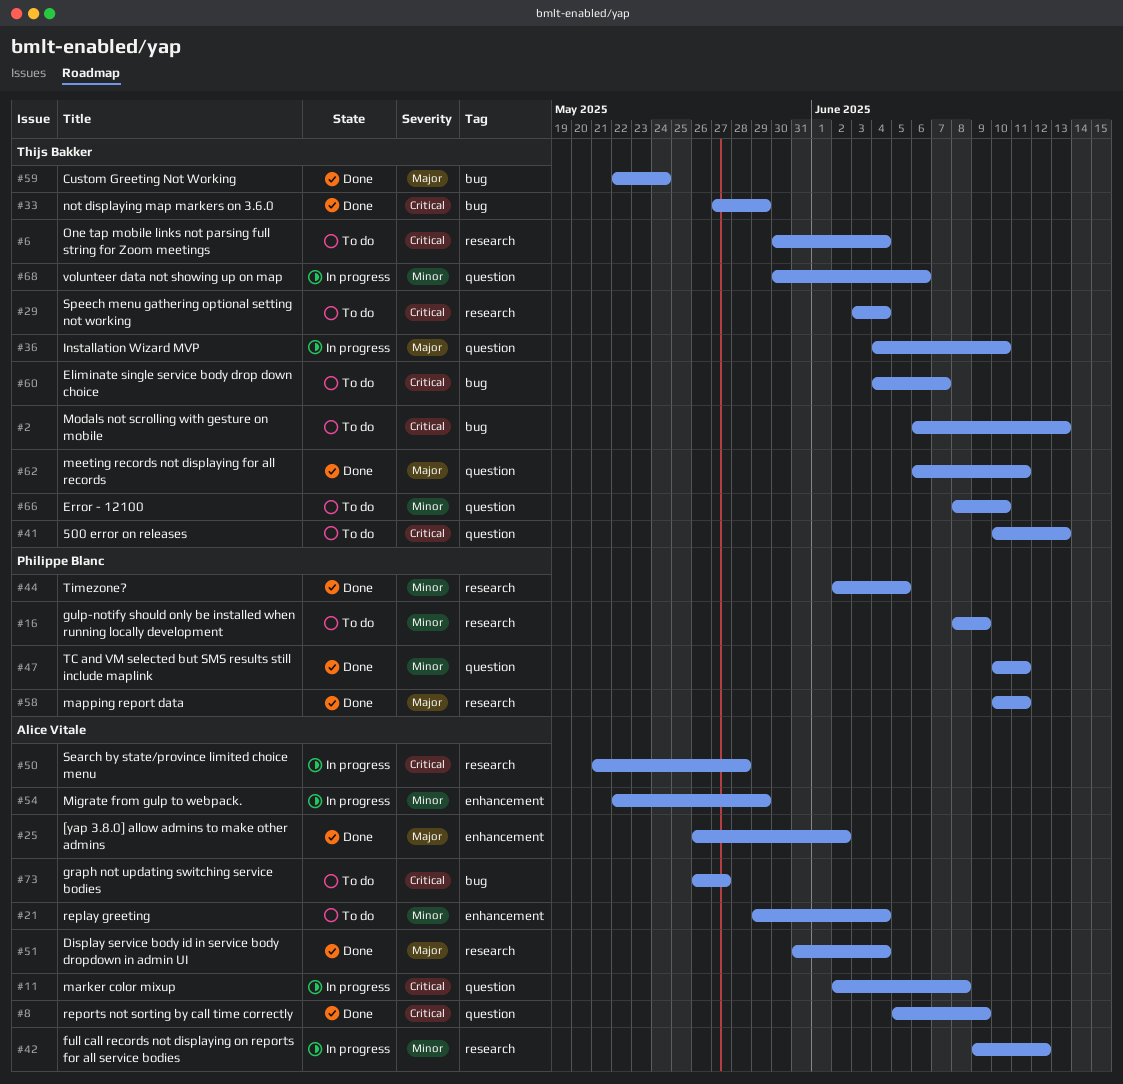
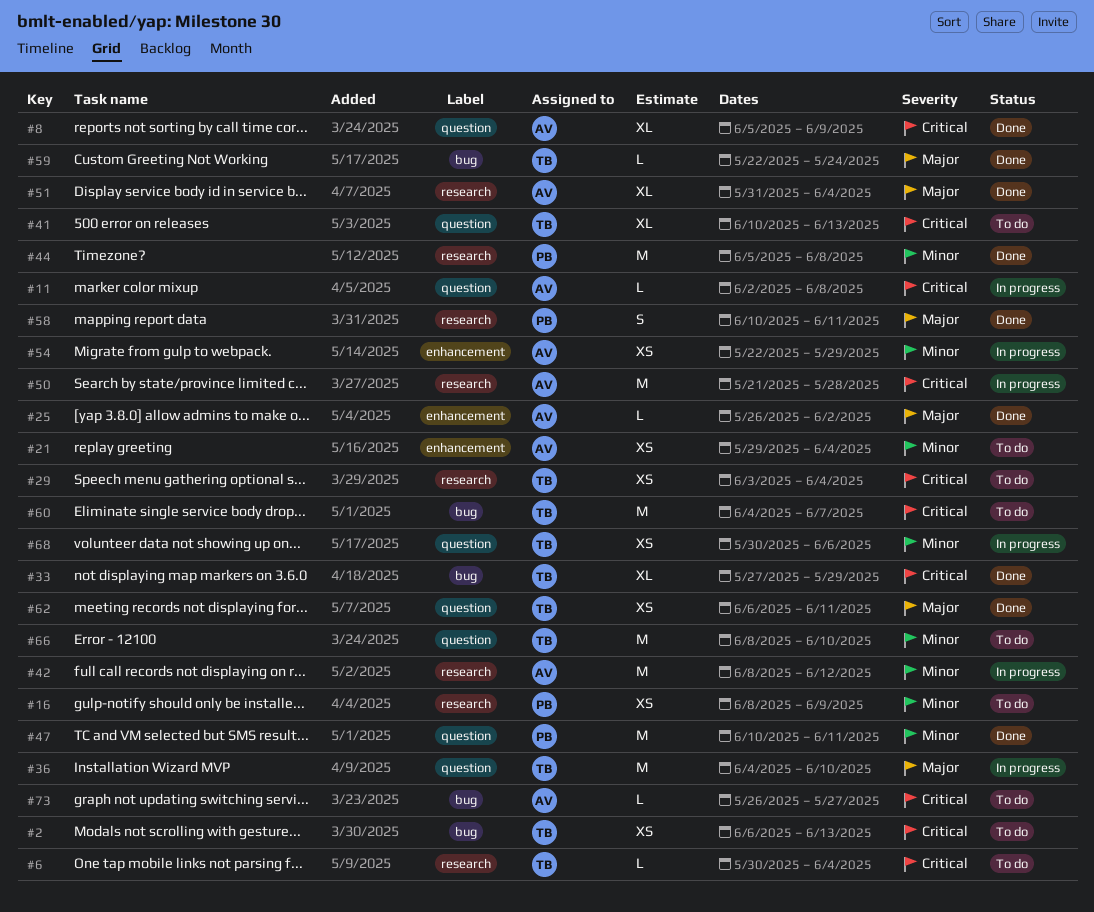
#42, start: Jun 9 -> Jun 8
#44, start: Jun 2 -> Jun 5
#44, due: Jun 5 -> Jun 8

